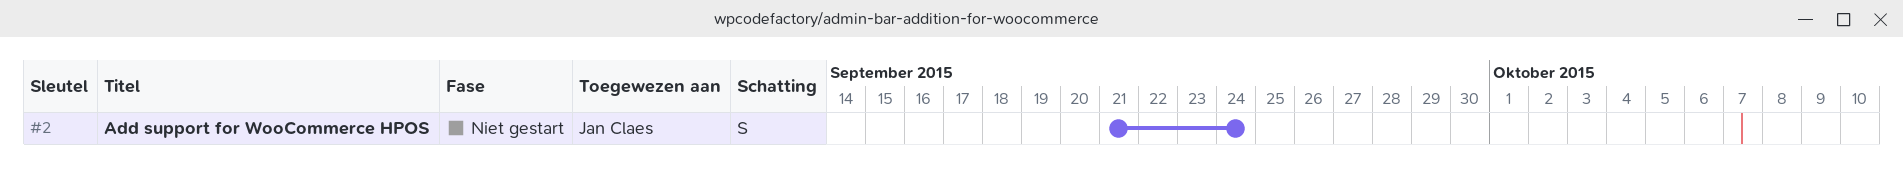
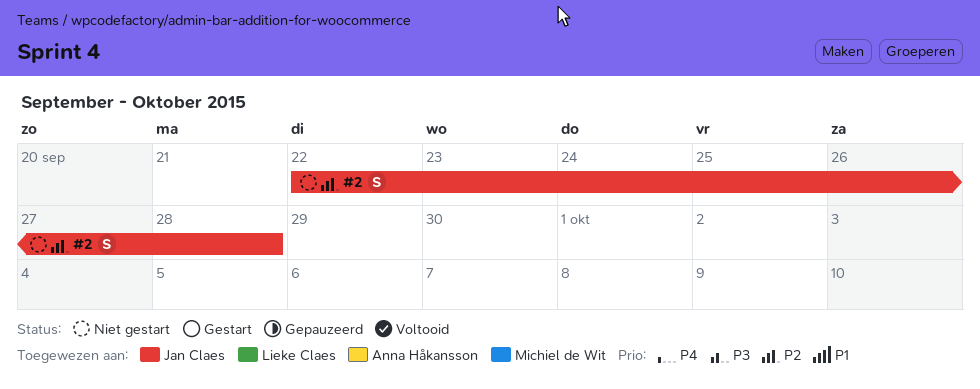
#2, start: Sep 21 -> Sep 22
#2, due: Sep 24 -> Sep 28

